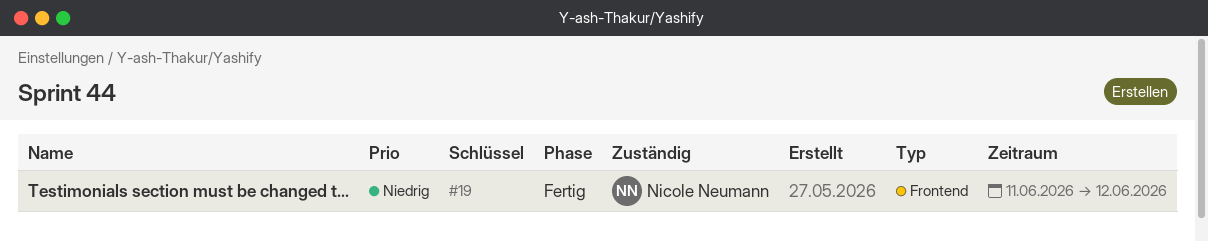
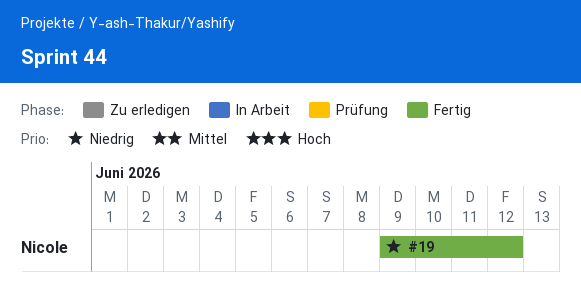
#19, start: Jun 11 -> Jun 9

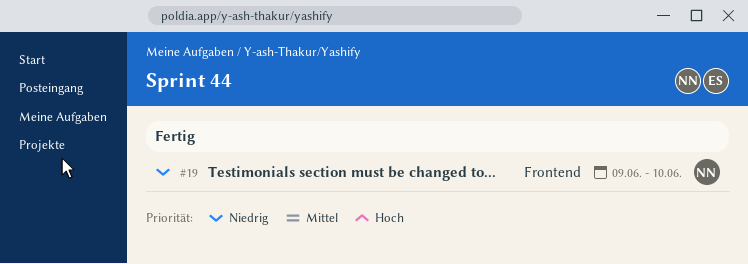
#19, due: Jun 12 -> Jun 10

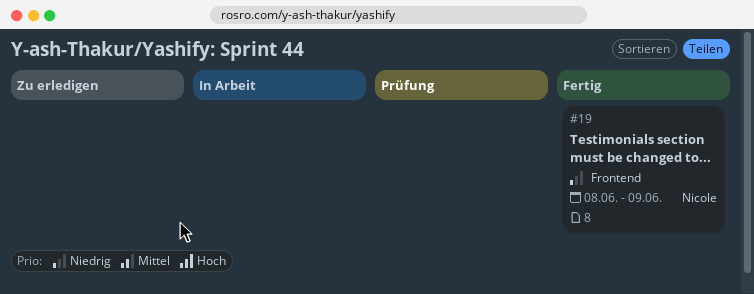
#19, start: Jun 9 -> Jun 8
#19, due: Jun 10 -> Jun 9

